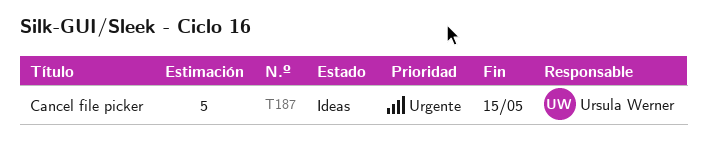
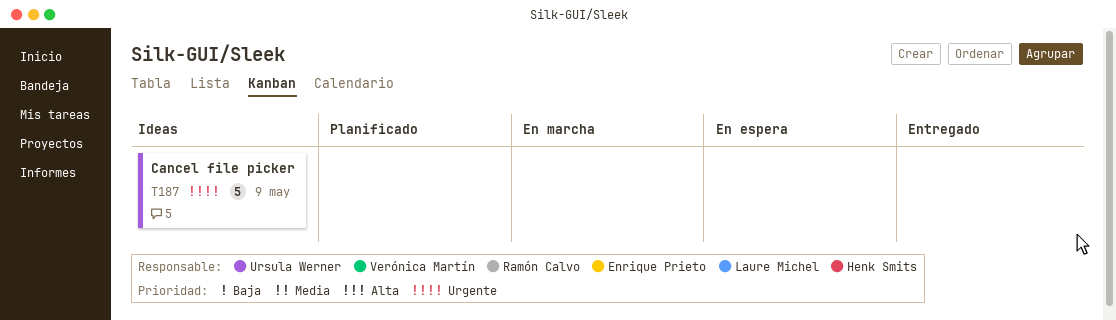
T187, due: May 15 -> May 9

